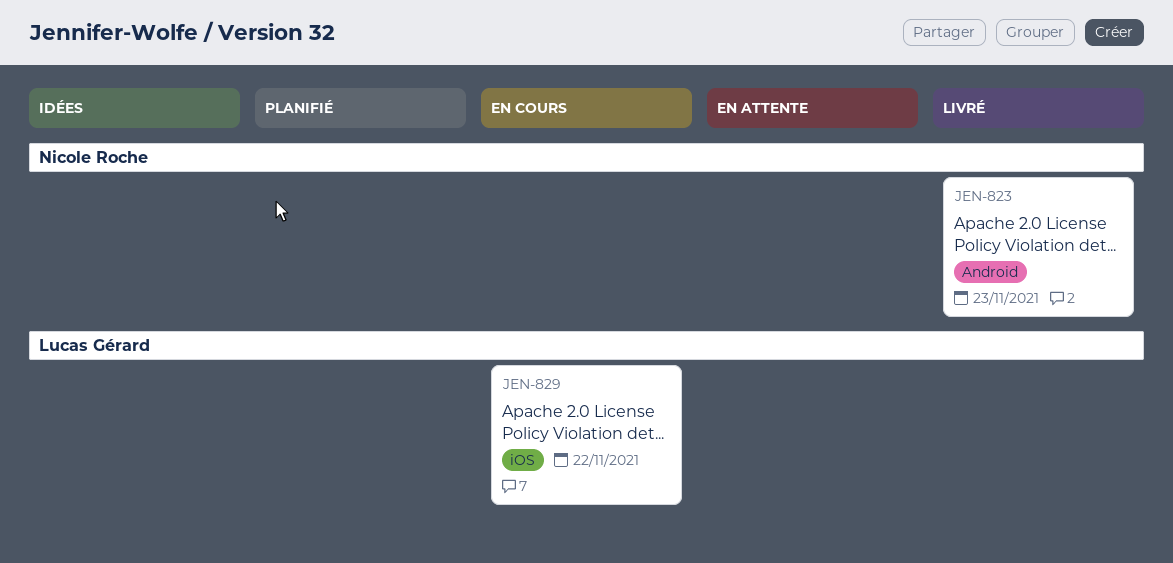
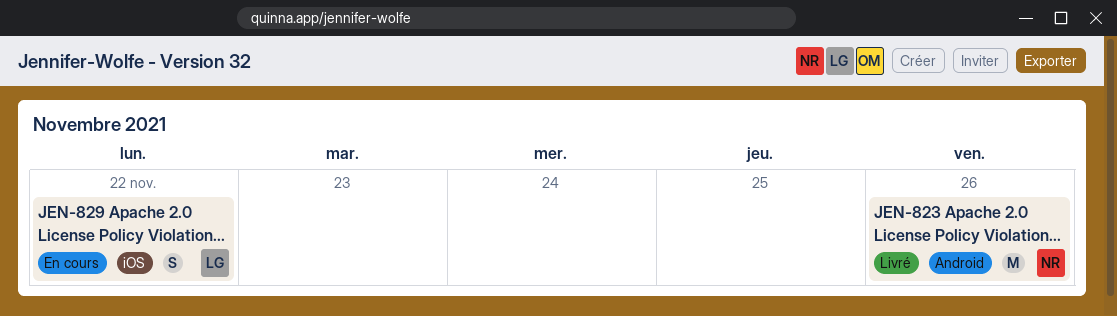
JEN-823, due: Nov 23 -> Nov 26

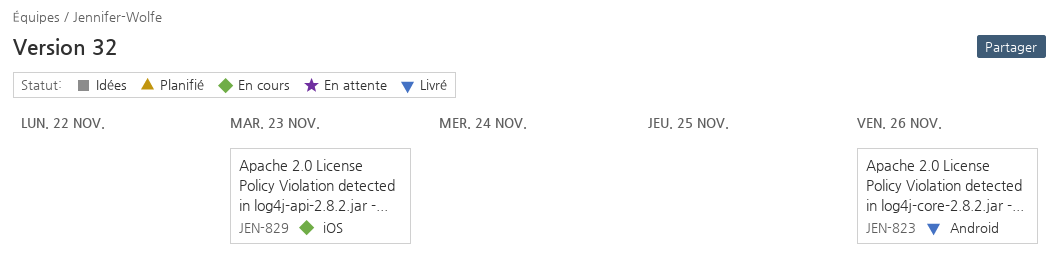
JEN-829, due: Nov 22 -> Nov 23

